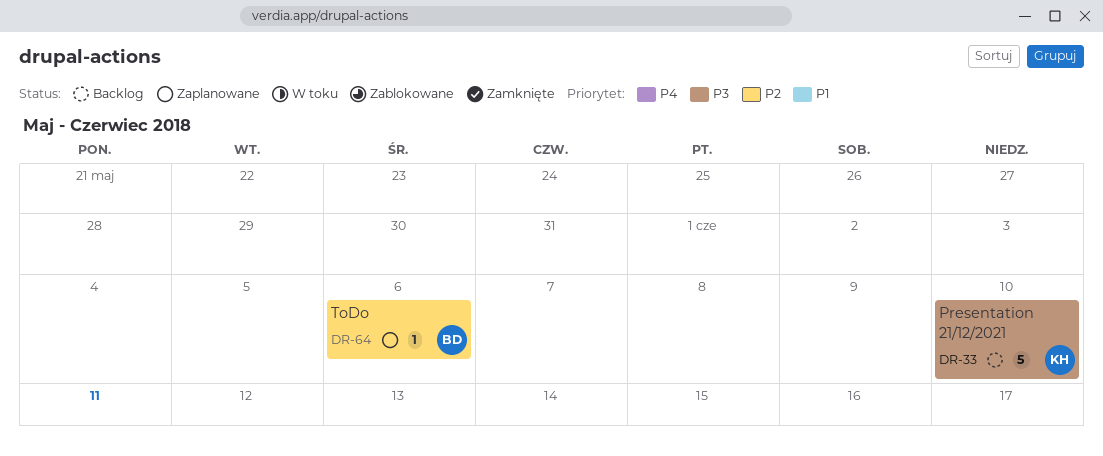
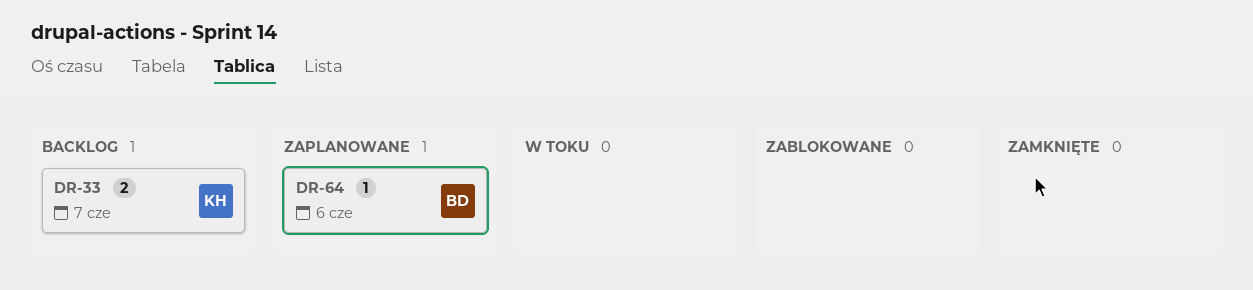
DR-33, estimate: 5 -> 2
DR-33, due: Jun 10 -> Jun 7

